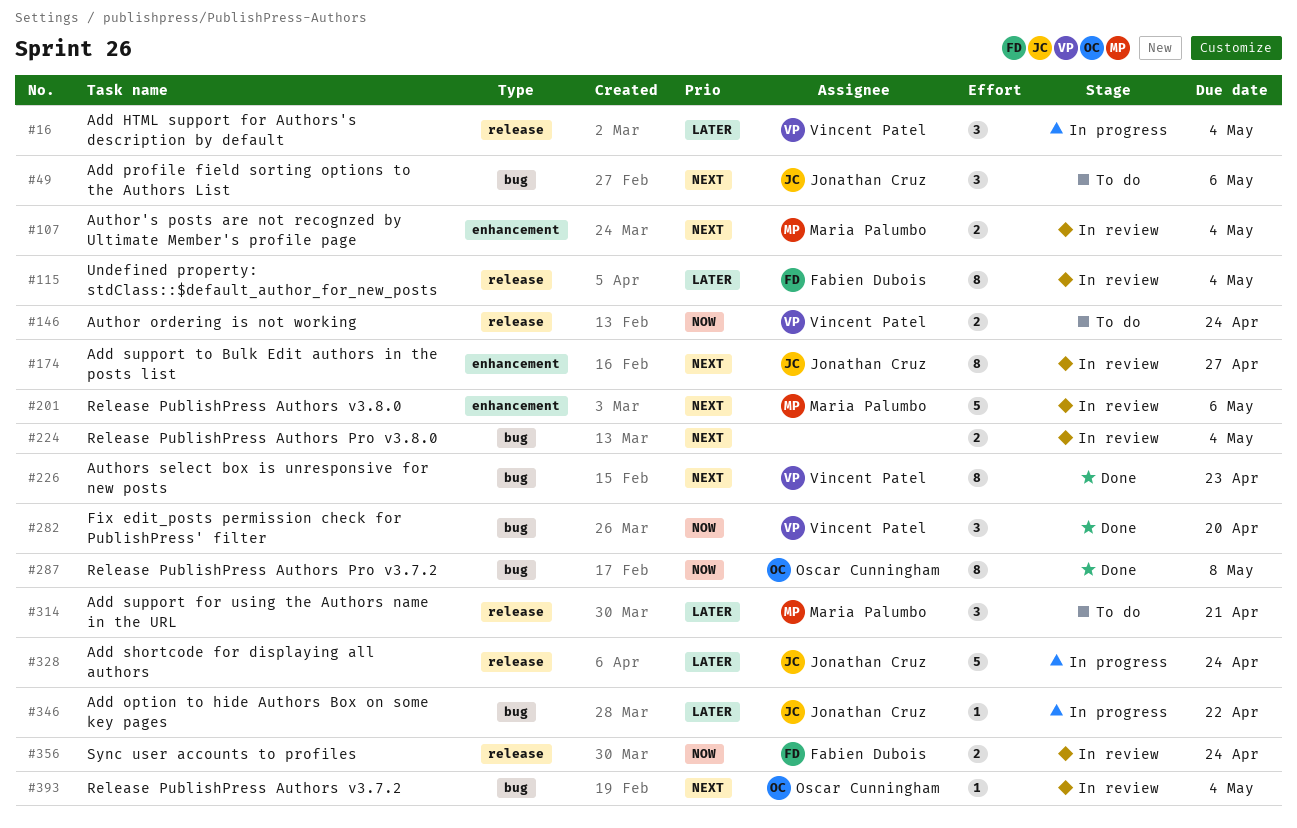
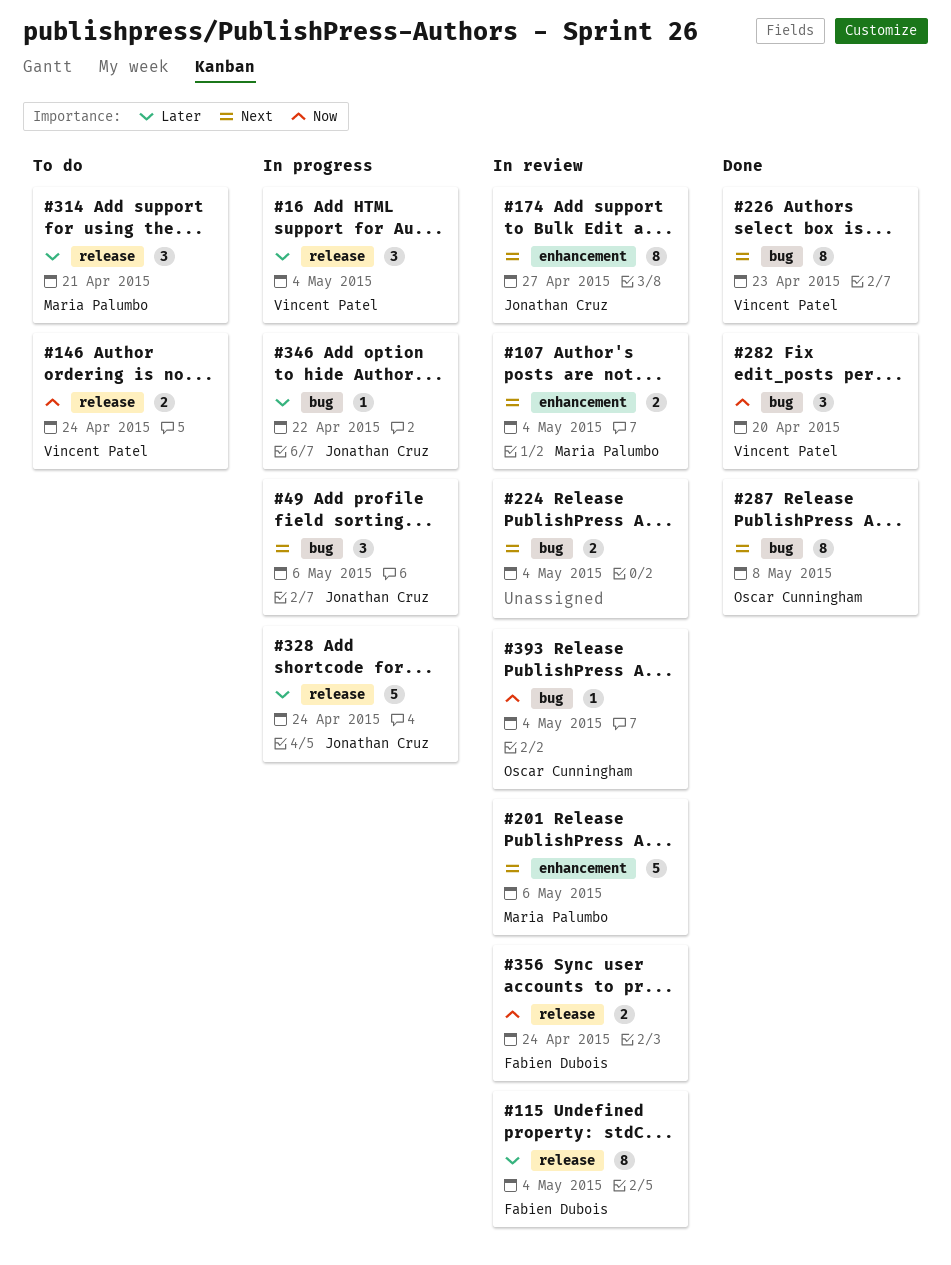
#49, status: To do -> In progress
#287, priority: Now -> Next
#393, priority: Next -> Now

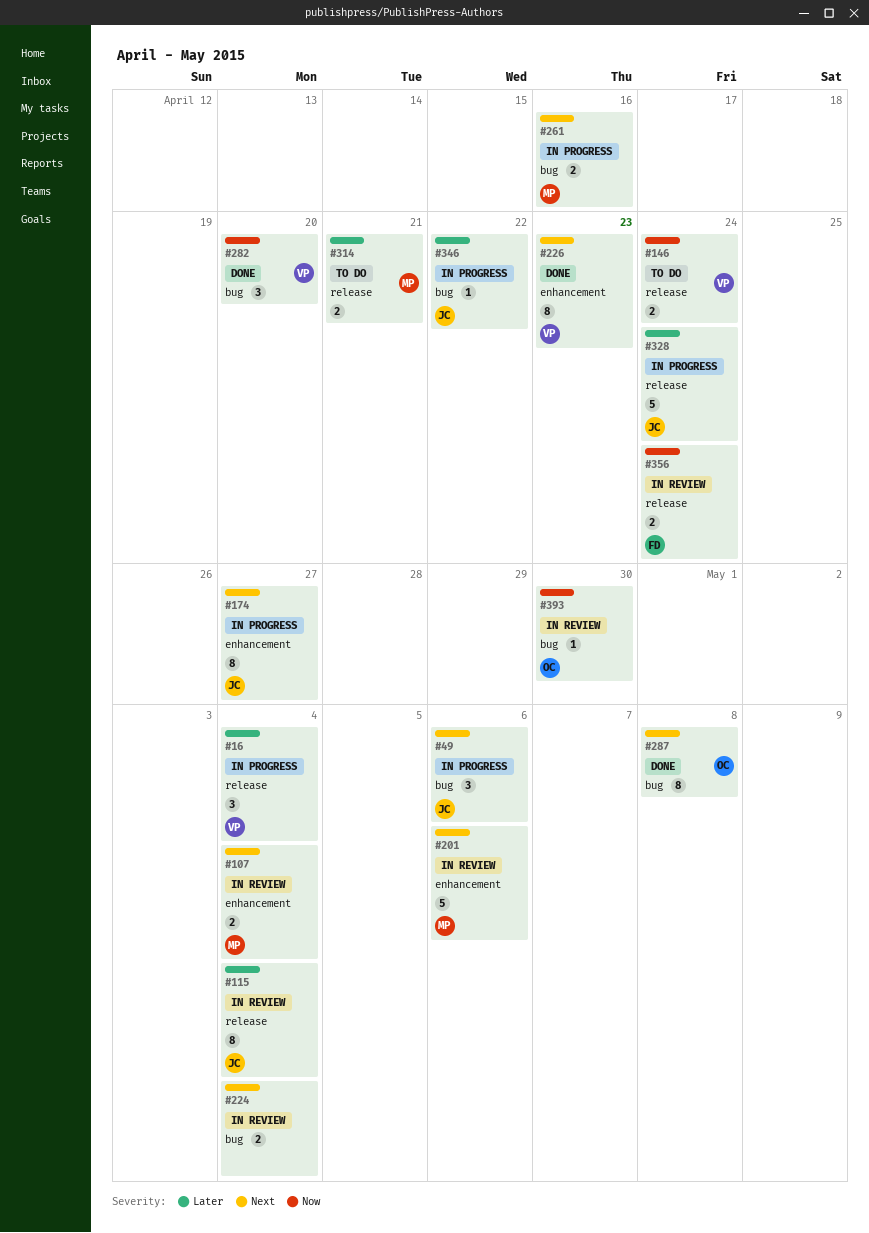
#115, owner: Fabien Dubois -> Jonathan Cruz
#174, status: In review -> In progress
#226, label: bug -> enhancement
#261: none -> present
#314, estimate: 3 -> 2
#393, due: May 4 -> Apr 30

